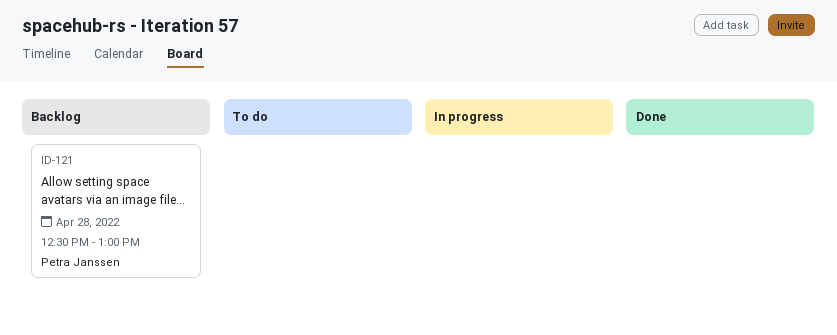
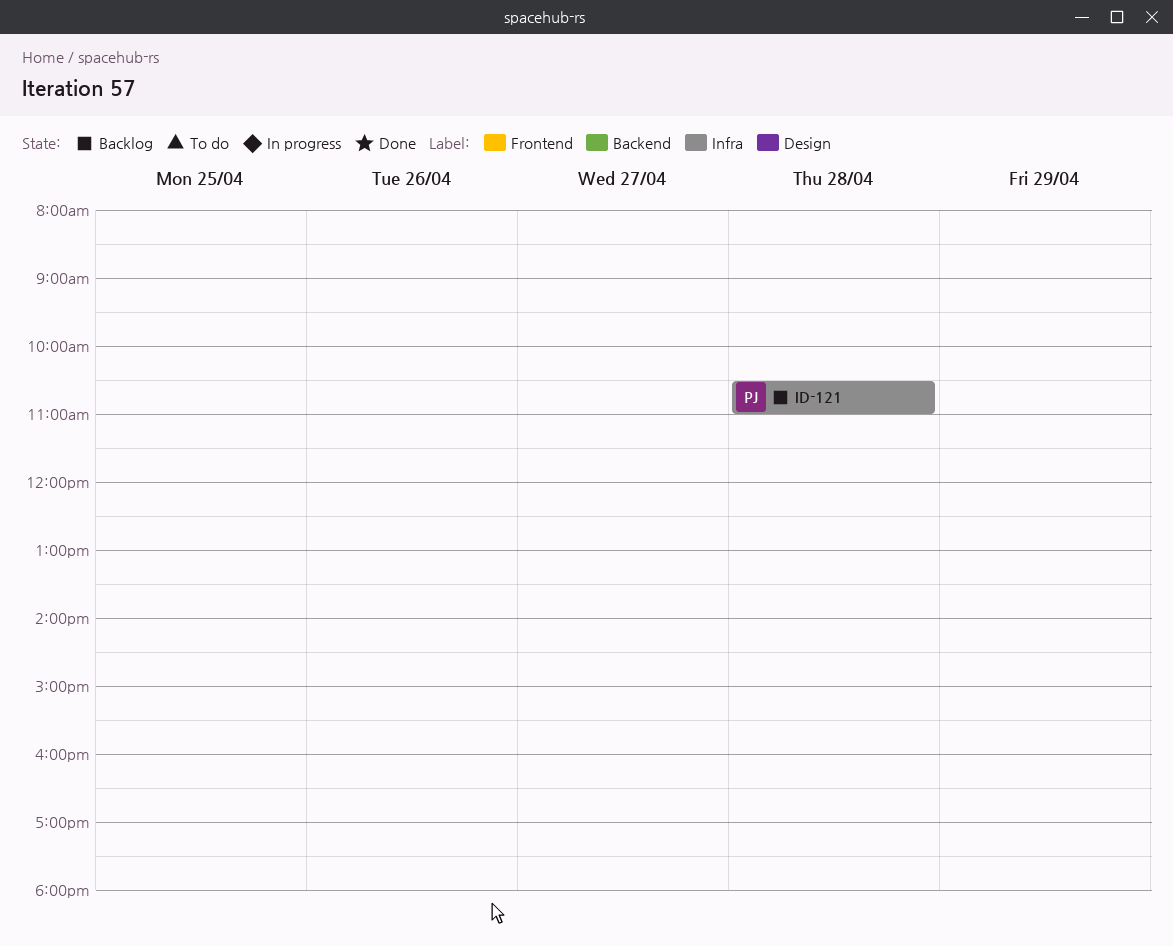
ID-121, begins: 12:30 -> 10:30
ID-121, ends: 13:00 -> 11:00

